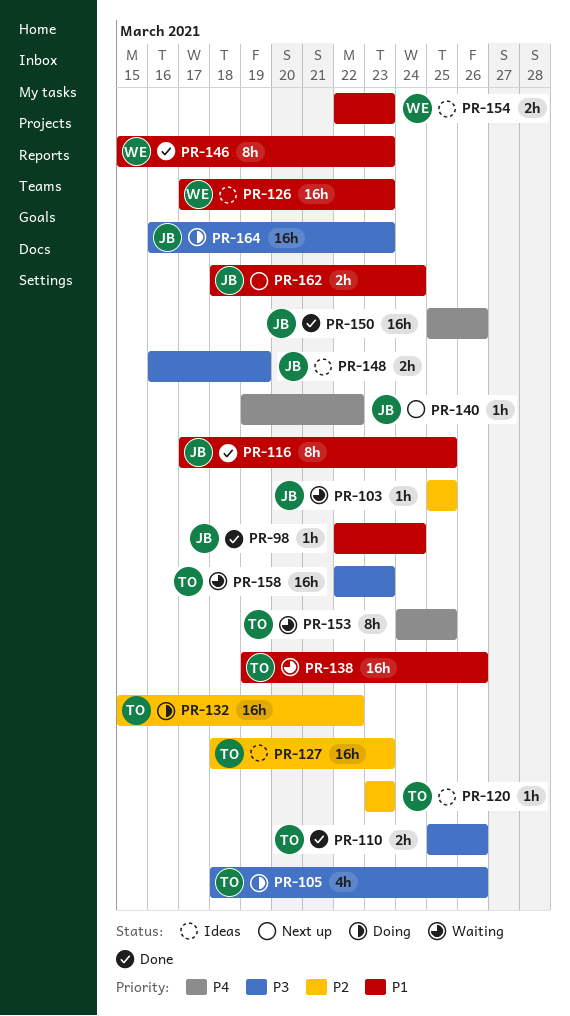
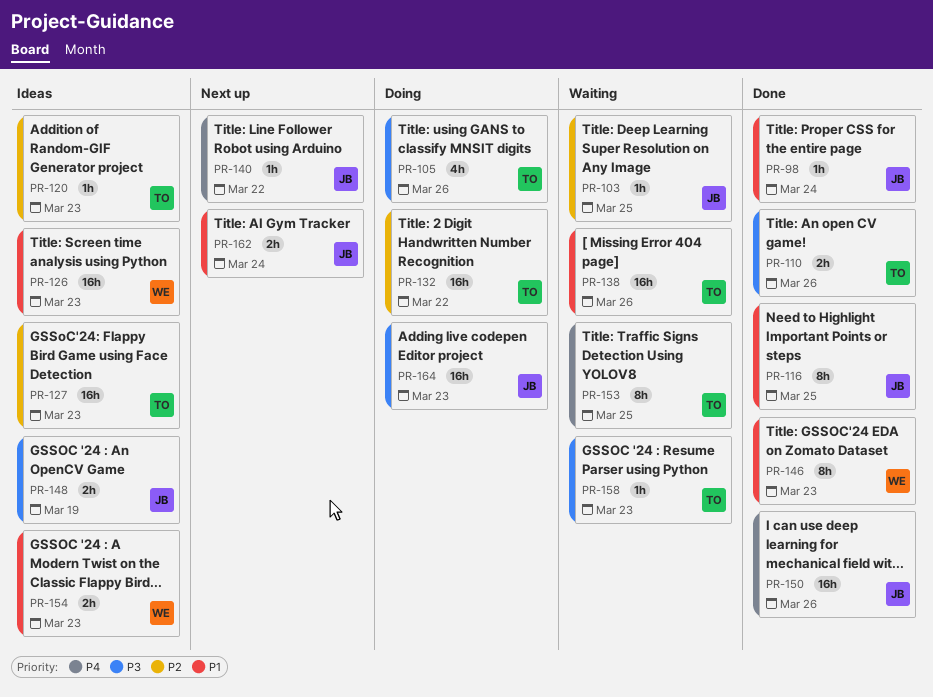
PR-158, estimate: 16h -> 1h

